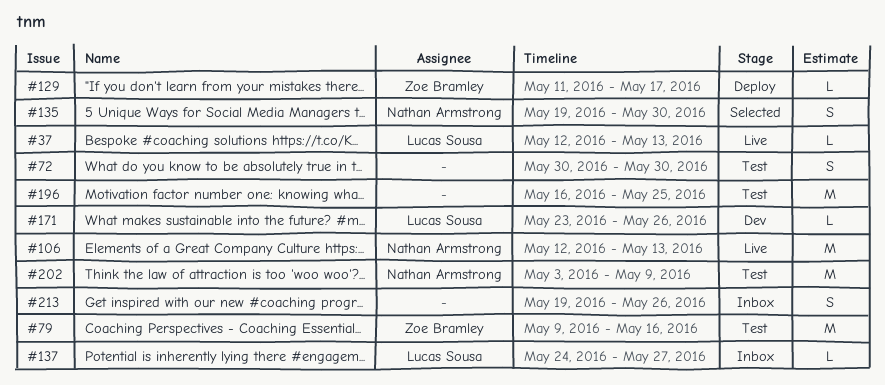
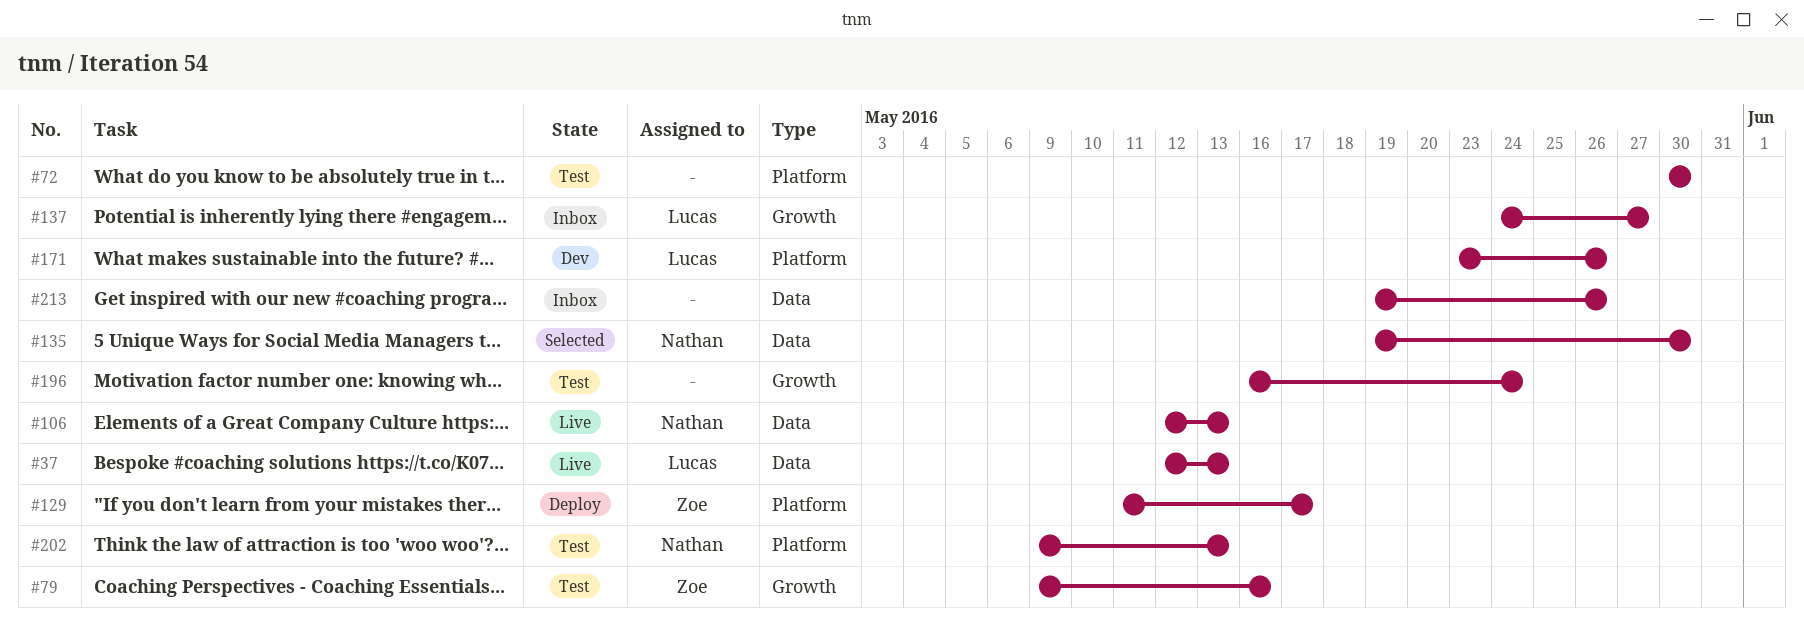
#196, due: May 25 -> May 24
#202, start: May 3 -> May 9
#202, due: May 9 -> May 13

